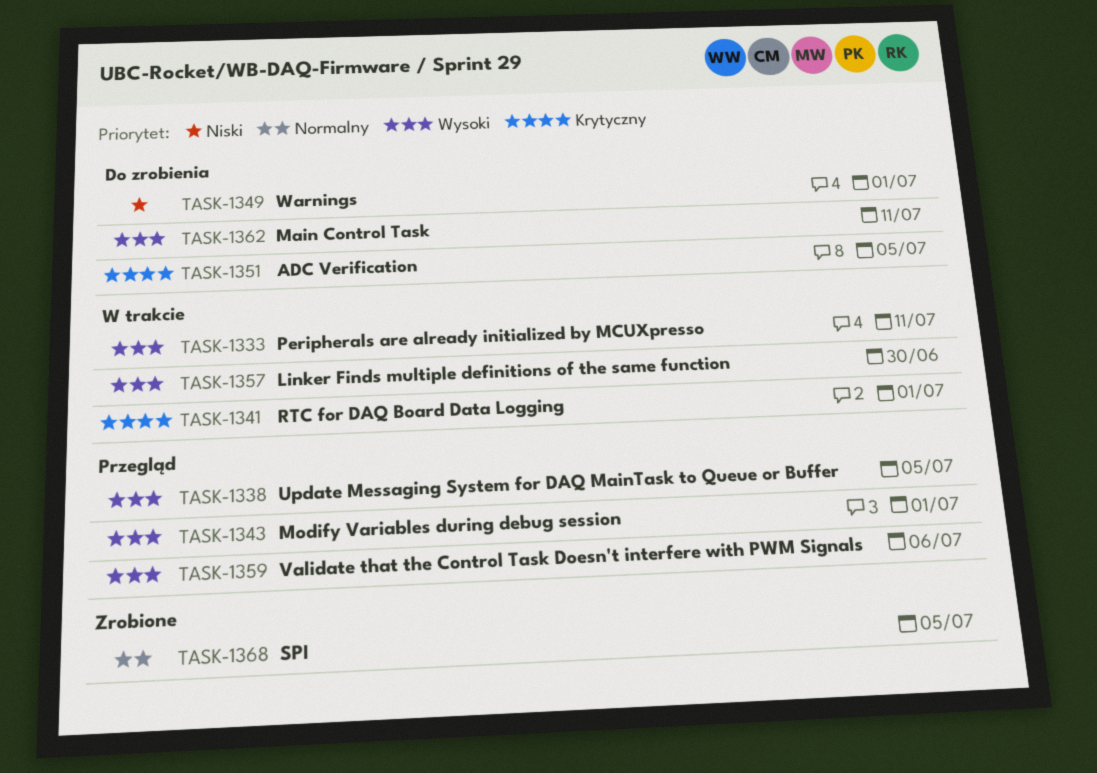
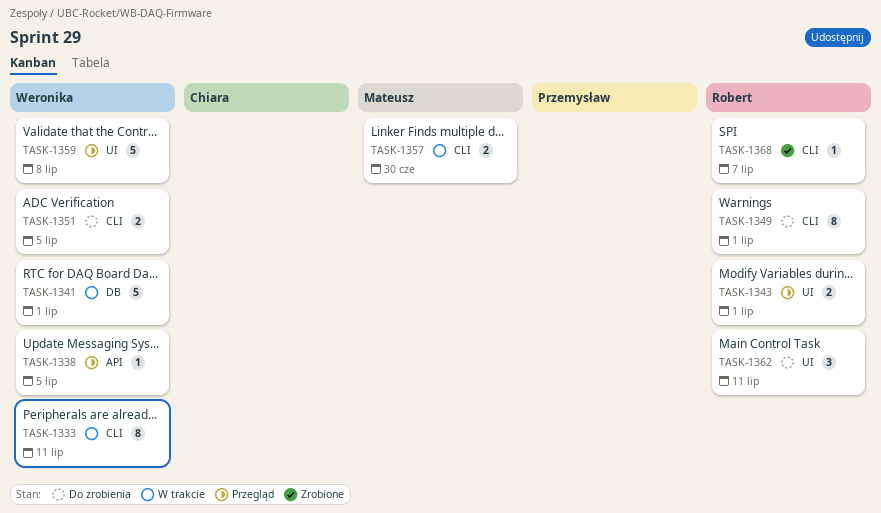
TASK-1359, due: Jul 6 -> Jul 8
TASK-1368, due: Jul 5 -> Jul 7

